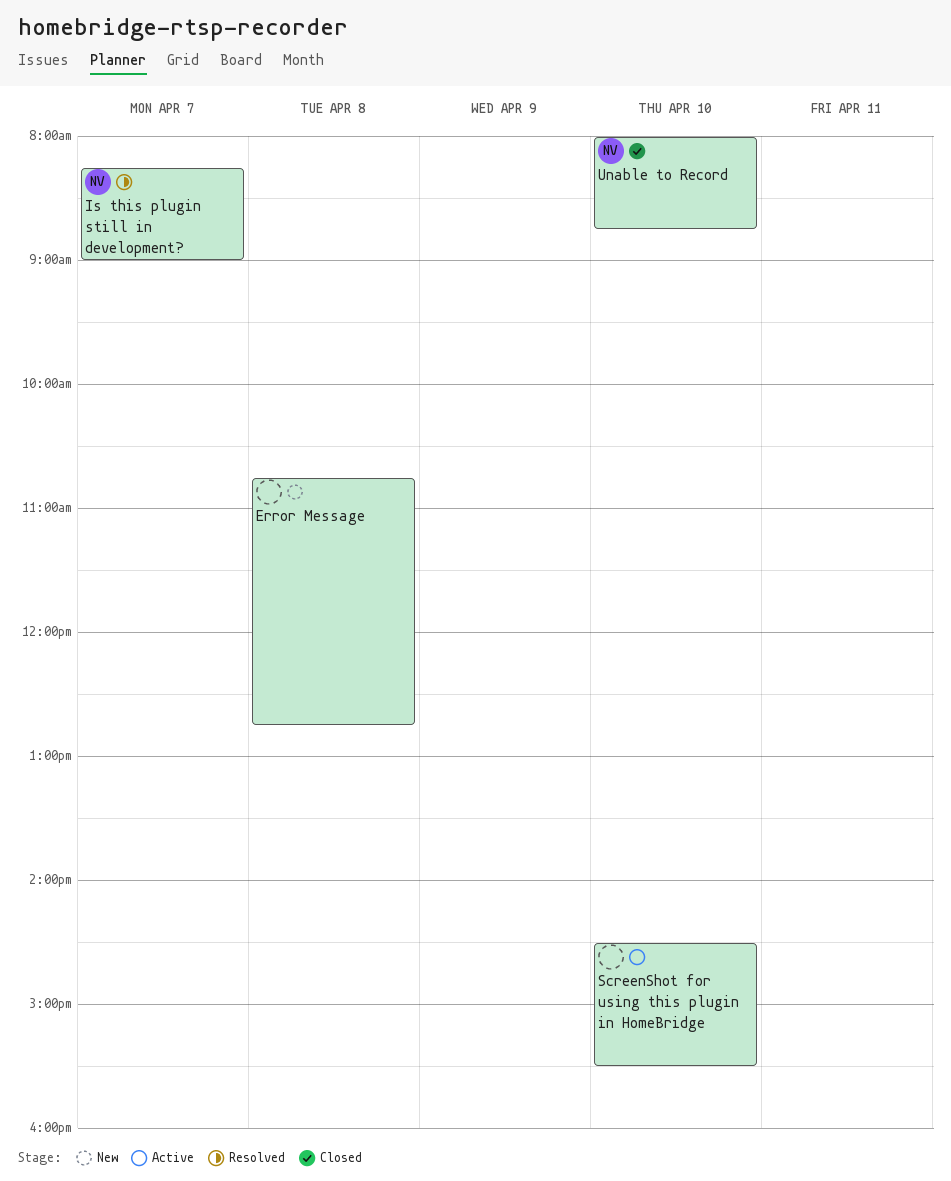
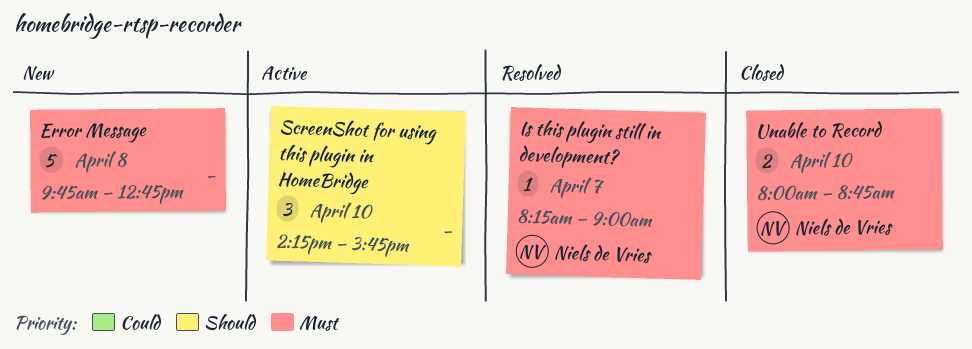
Error Message, begins: 10:45 -> 09:45
ScreenShot for using this plugin in HomeBridge, begins: 14:30 -> 14:15
ScreenShot for using this plugin in HomeBridge, ends: 15:30 -> 15:45

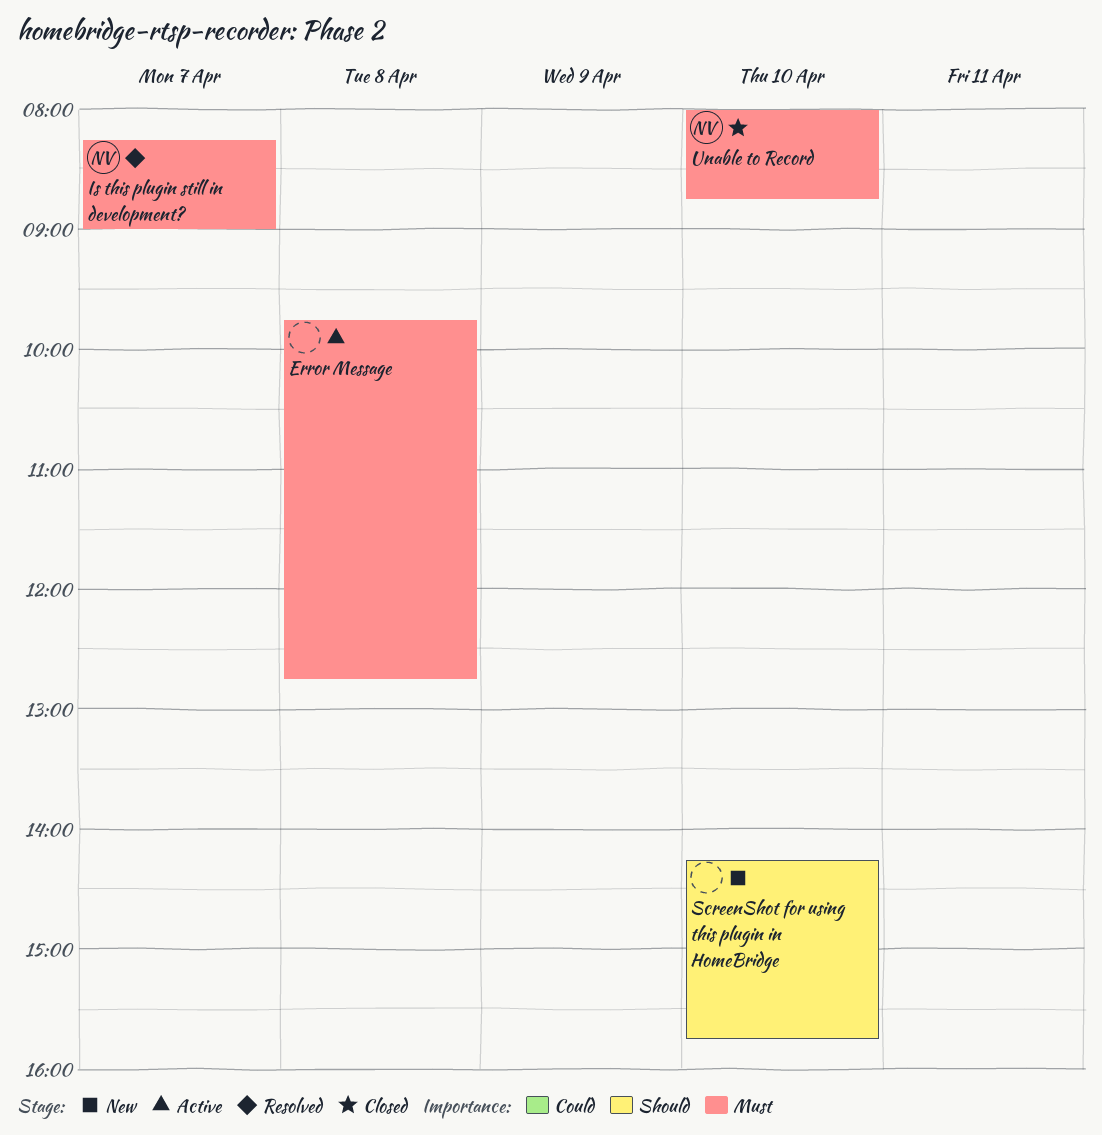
Error Message, status: New -> Active
ScreenShot for using this plugin in HomeBridge, status: Active -> New

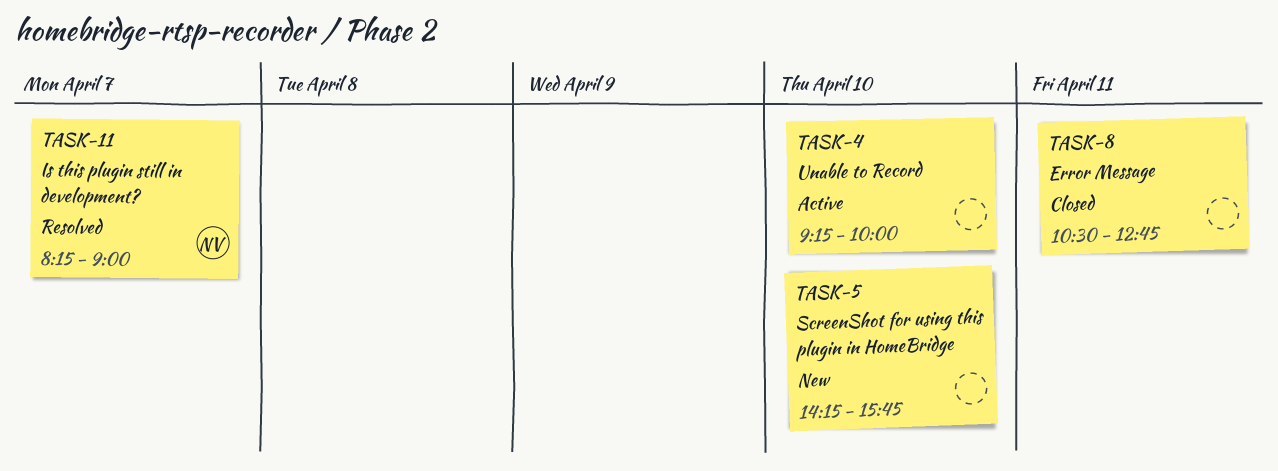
Error Message, status: Active -> Closed
Error Message, day: Apr 8 -> Apr 11
Error Message, begins: 09:45 -> 10:30
Unable to Record, status: Closed -> Active
Unable to Record, owner: NV -> none
Unable to Record, begins: 08:00 -> 09:15
Unable to Record, ends: 08:45 -> 10:00

